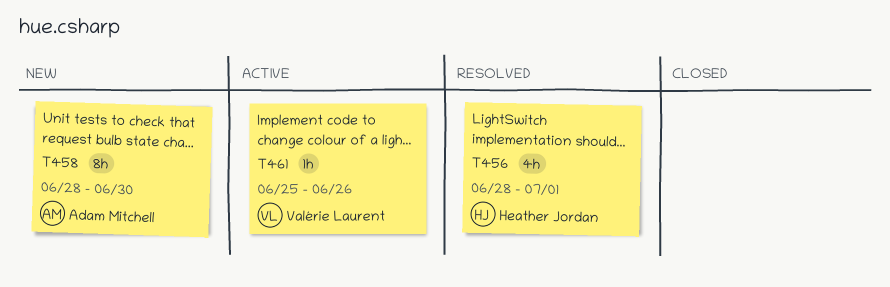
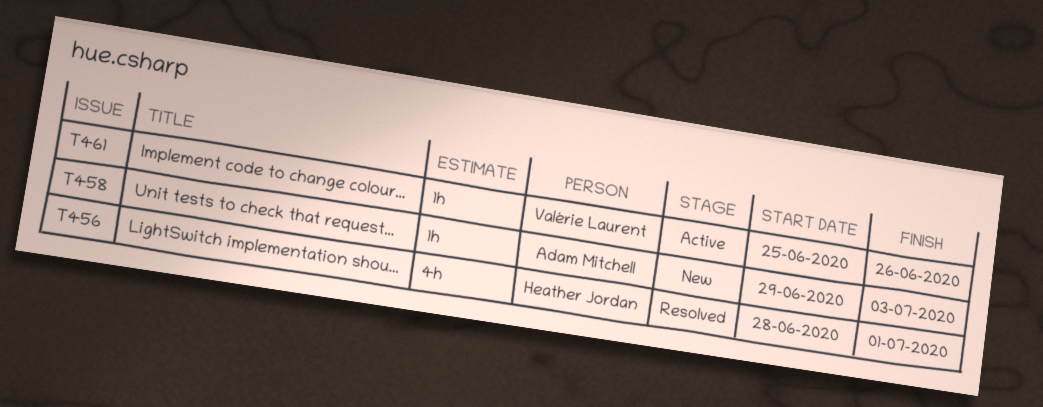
T458, estimate: 8h -> 1h
T458, start: Jun 28 -> Jun 29
T458, due: Jun 30 -> Jul 3

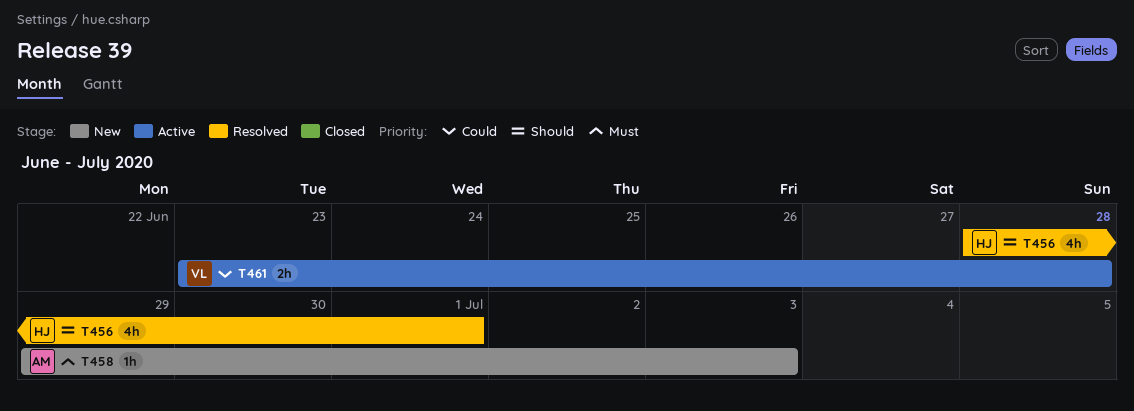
T461, estimate: 1h -> 2h
T461, start: Jun 25 -> Jun 23
T461, due: Jun 26 -> Jun 28

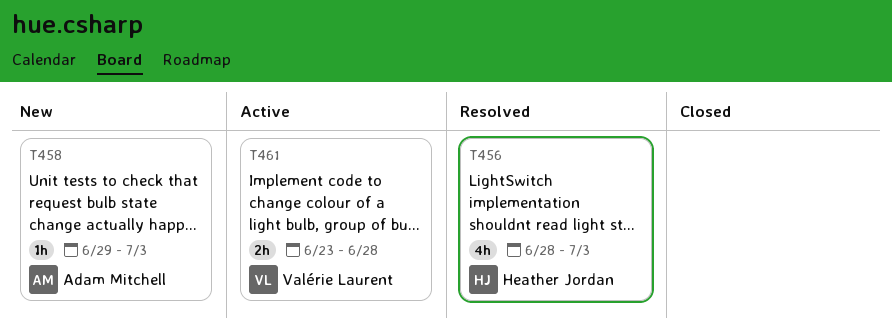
T456, due: Jul 1 -> Jul 3

